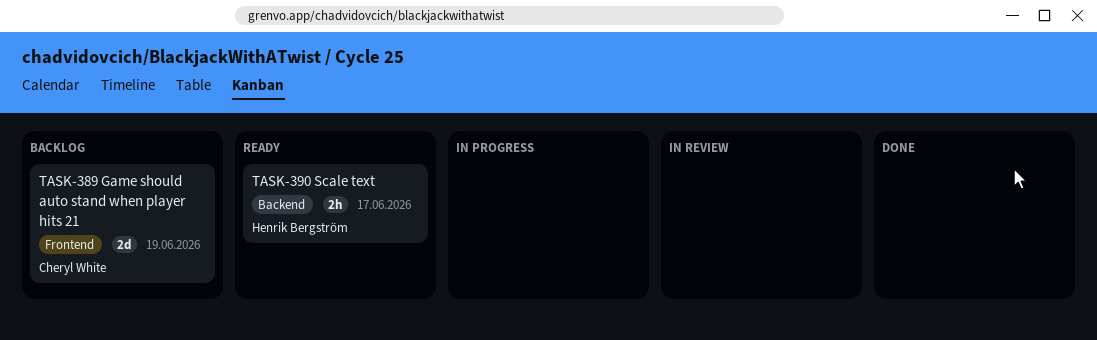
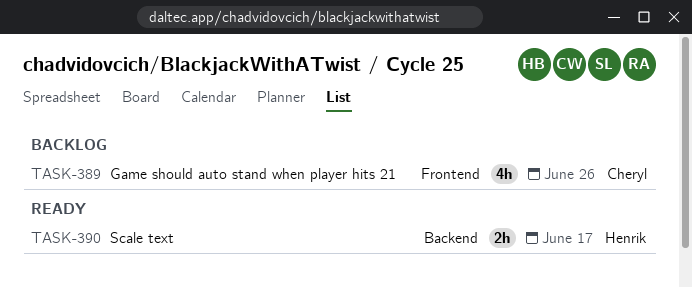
TASK-389, estimate: 2d -> 4h
TASK-389, due: Jun 19 -> Jun 26

